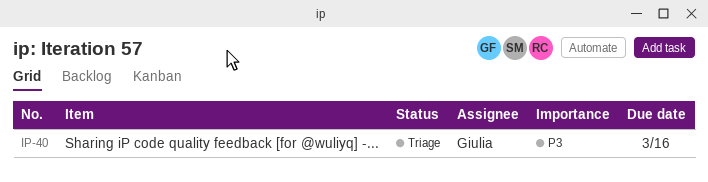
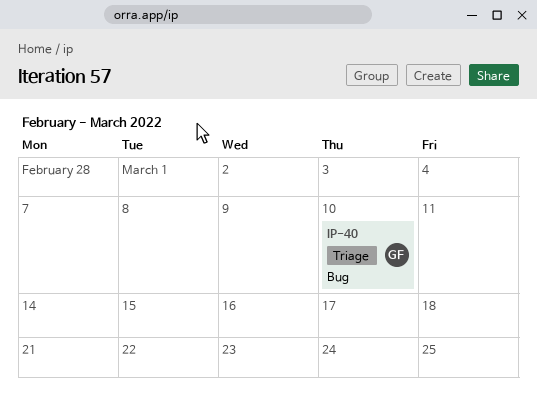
IP-40, due: Mar 16 -> Mar 10

